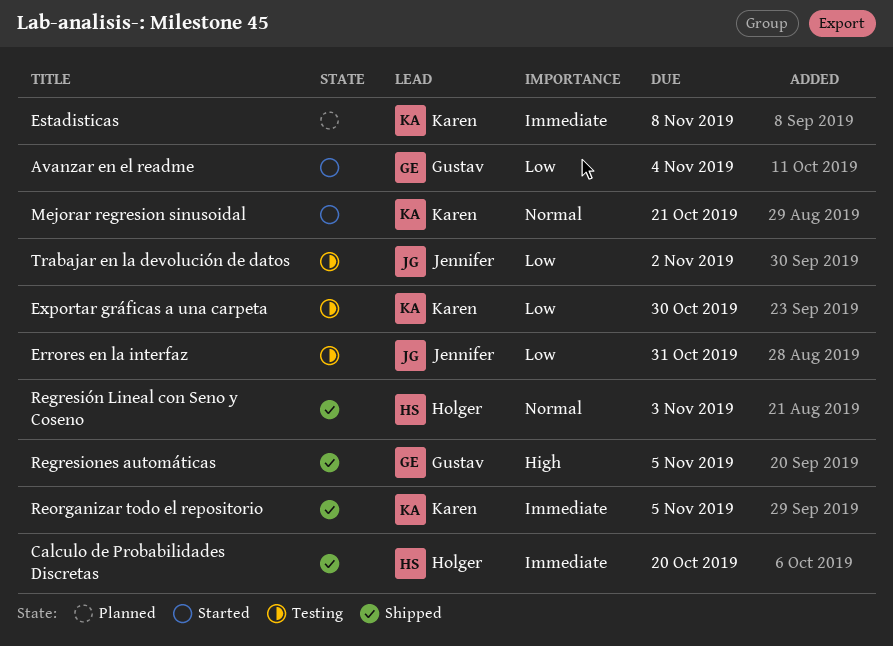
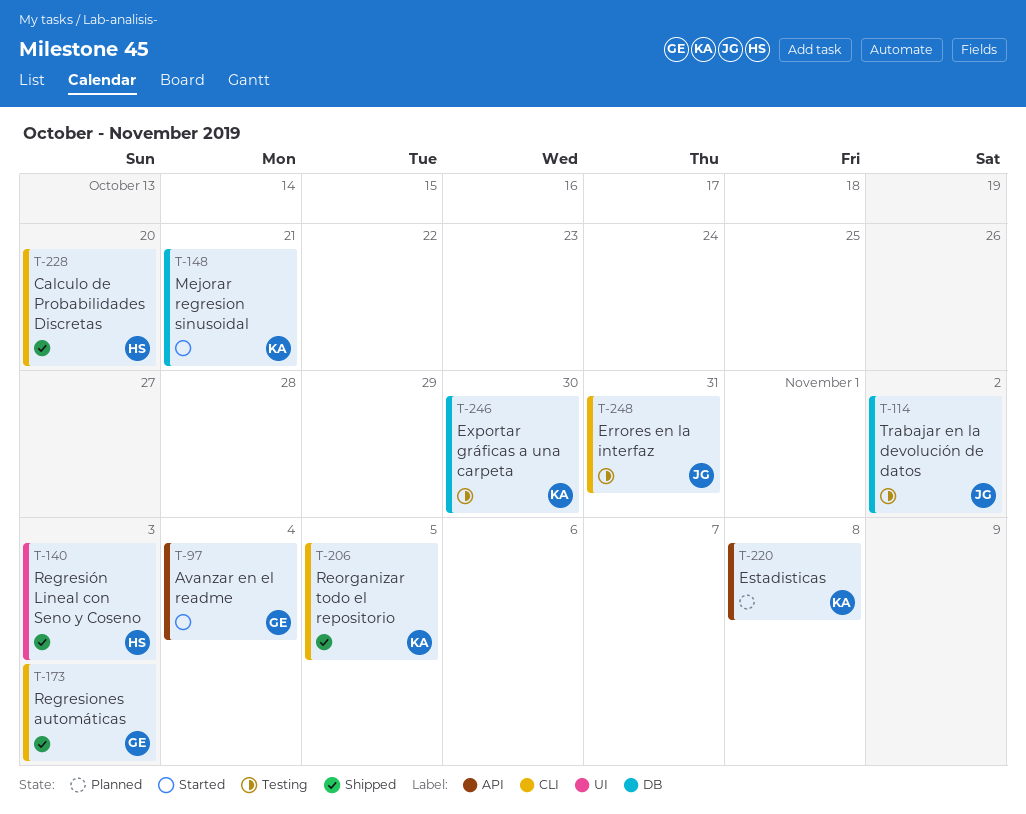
Regresiones automáticas, due: Nov 5 -> Nov 3

